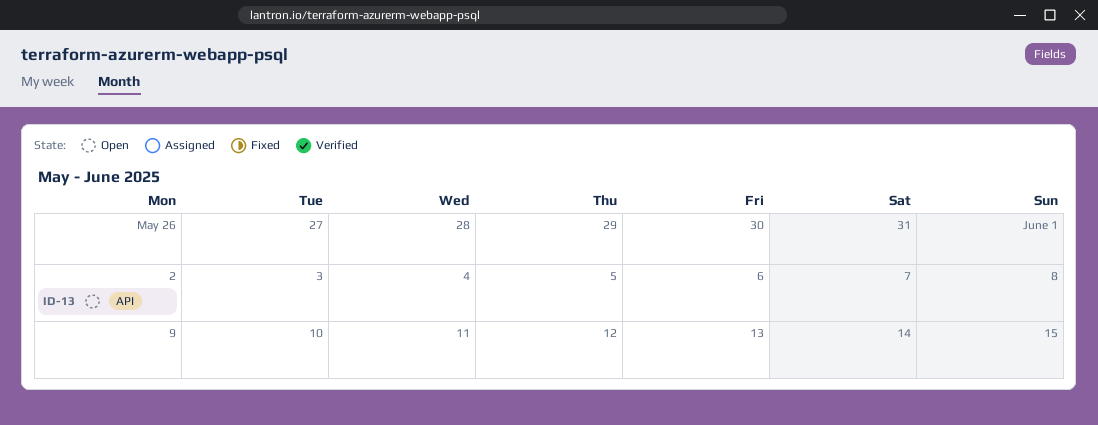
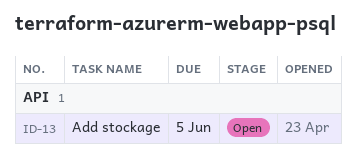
ID-13, due: Jun 2 -> Jun 5

